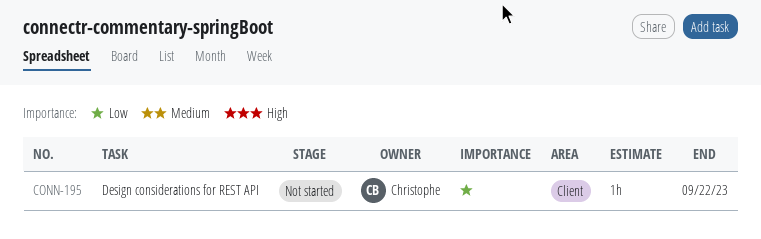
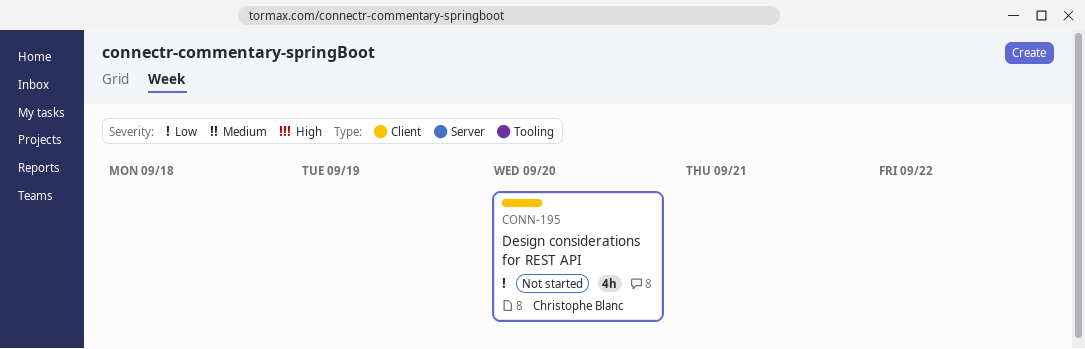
CONN-195, estimate: 1h -> 4h
CONN-195, due: Sep 22 -> Sep 20

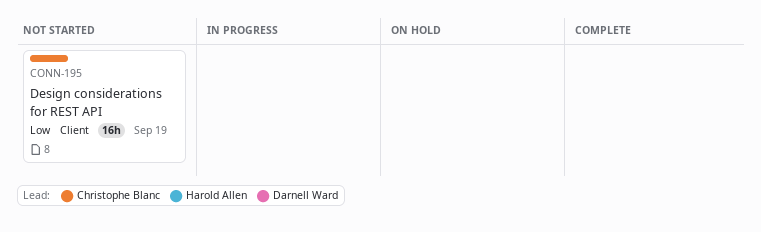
CONN-195, estimate: 4h -> 16h
CONN-195, due: Sep 20 -> Sep 19

